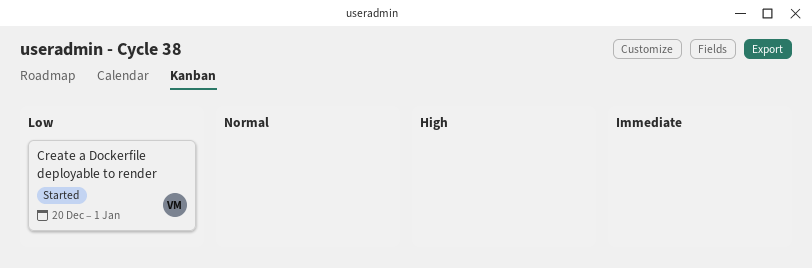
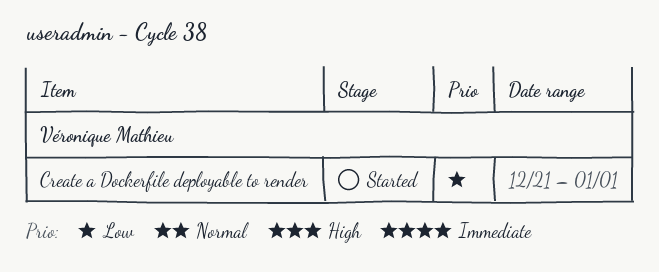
Create a Dockerfile deployable to render, start: Dec 20 -> Dec 21

